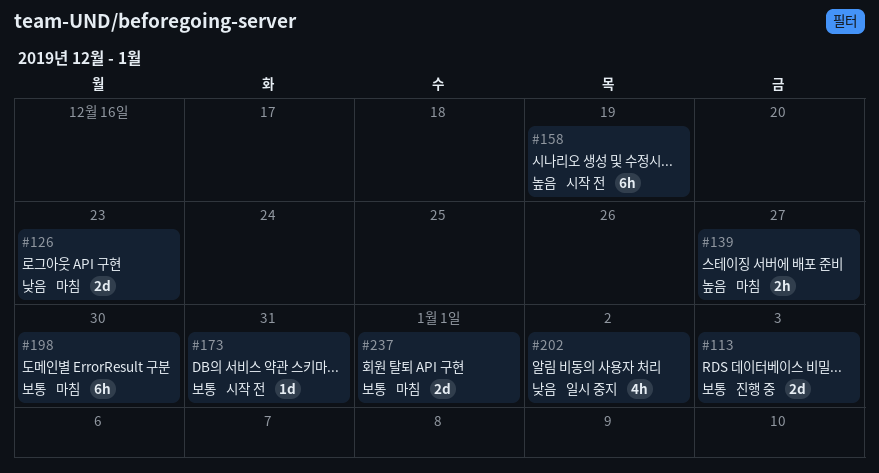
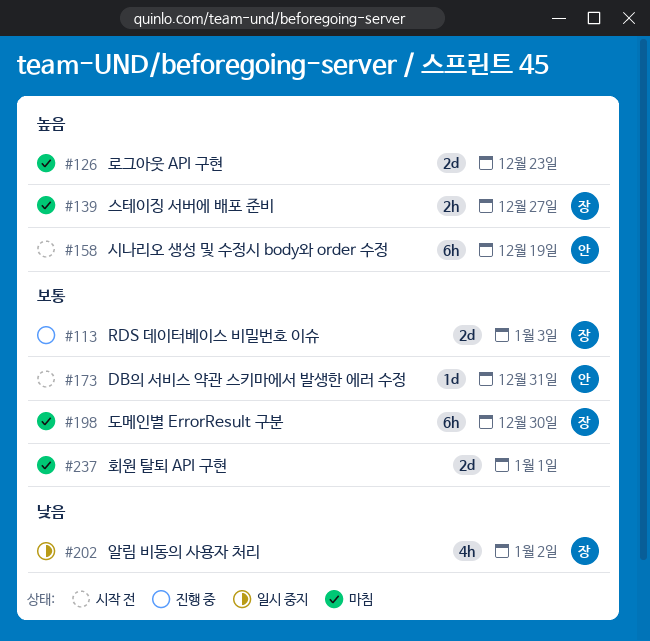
#126, priority: 낮음 -> 높음

